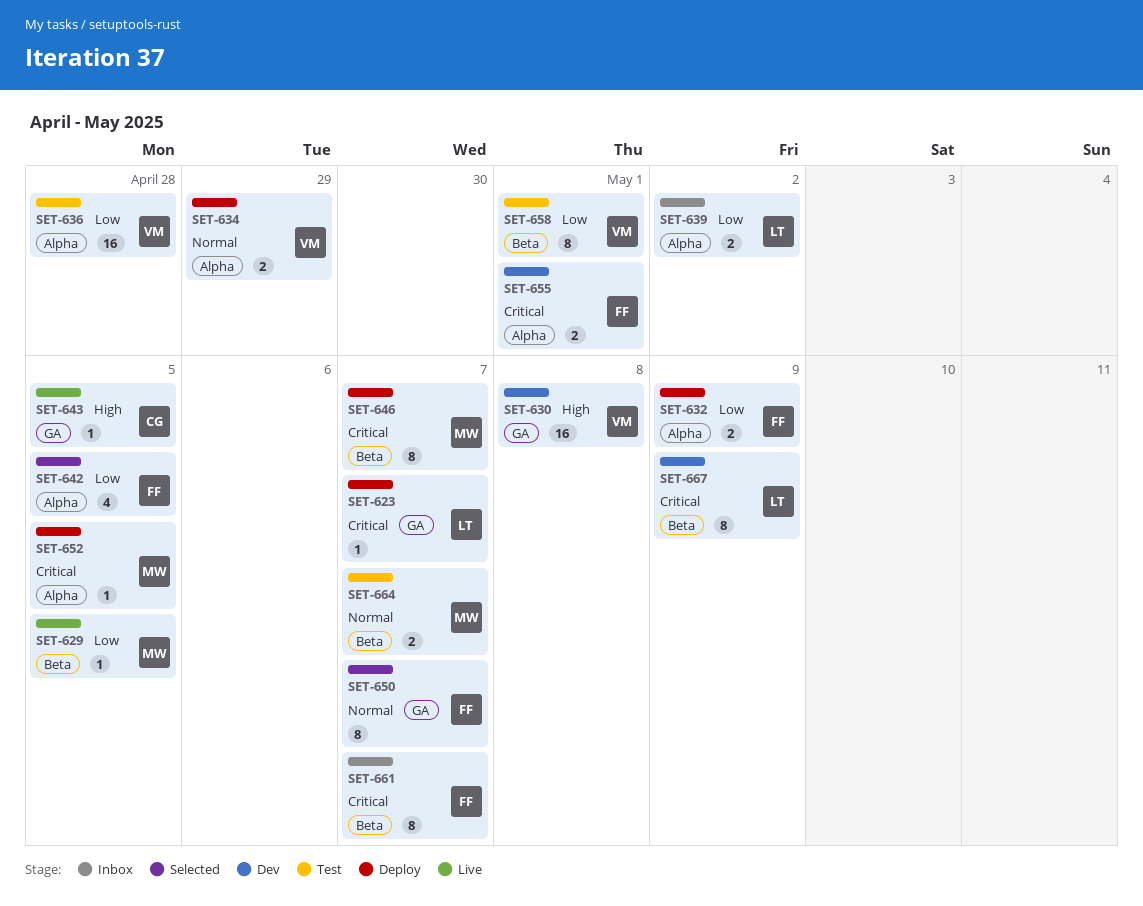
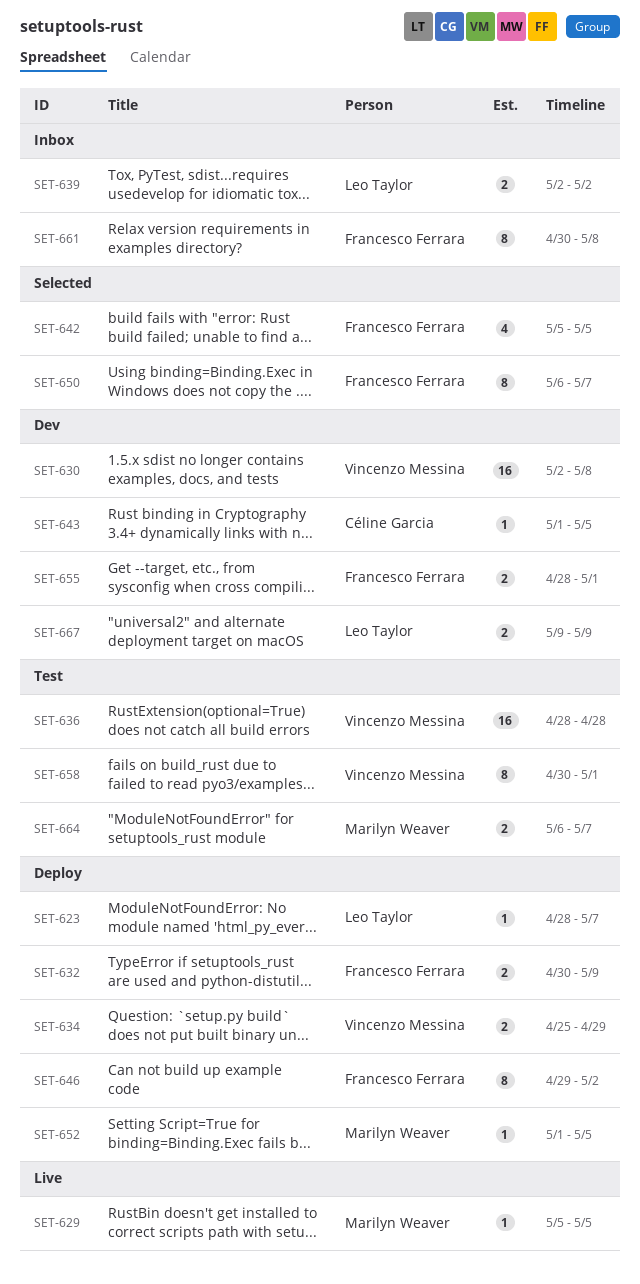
SET-643, status: Live -> Dev
SET-646, owner: Marilyn Weaver -> Francesco Ferrara
SET-646, due: May 7 -> May 2
SET-661, due: May 7 -> May 8
SET-667, estimate: 8 -> 2

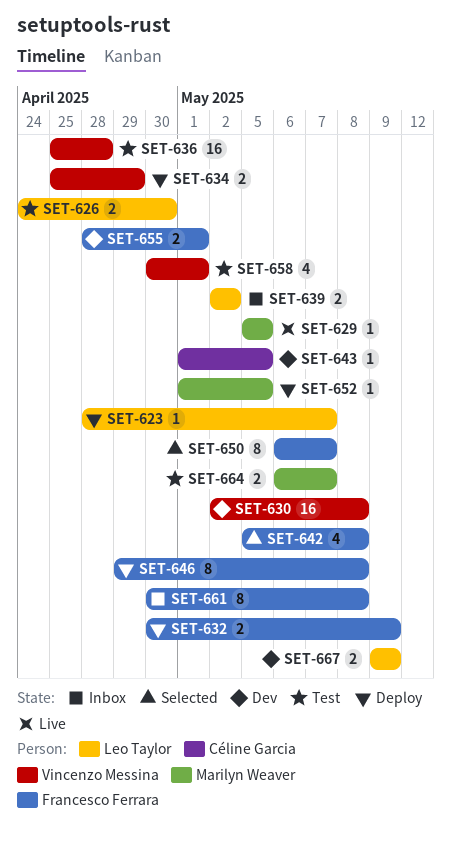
SET-626: none -> present
SET-636, start: Apr 28 -> Apr 25
SET-642, due: May 5 -> May 8
SET-646, due: May 2 -> May 8
SET-658, estimate: 8 -> 4

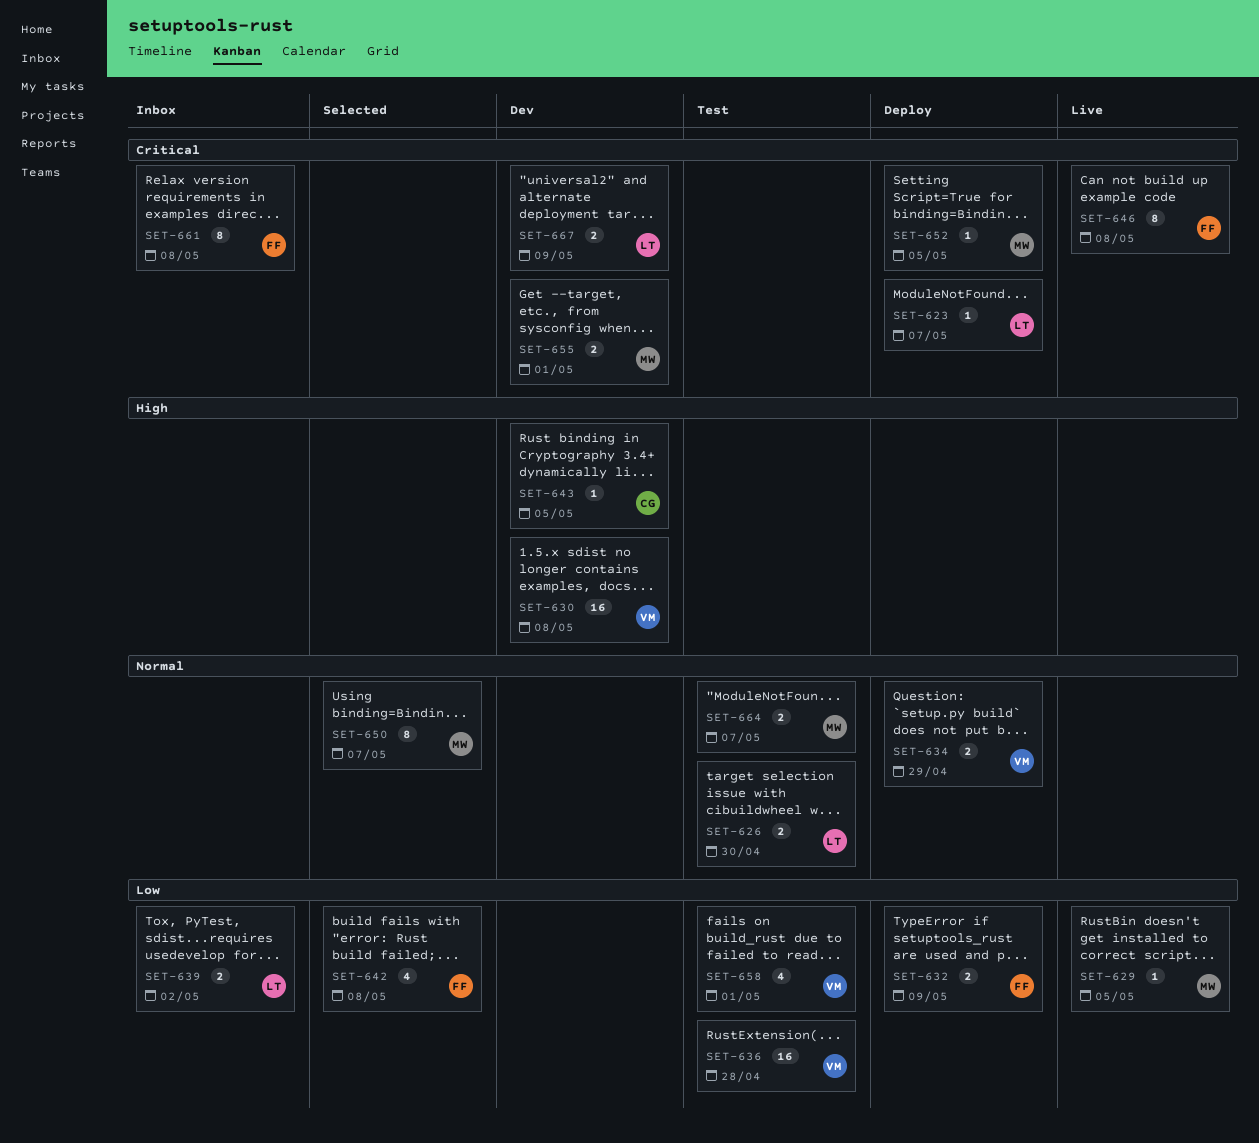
SET-646, status: Deploy -> Live
SET-650, owner: Francesco Ferrara -> Marilyn Weaver
SET-655, owner: Francesco Ferrara -> Marilyn Weaver

